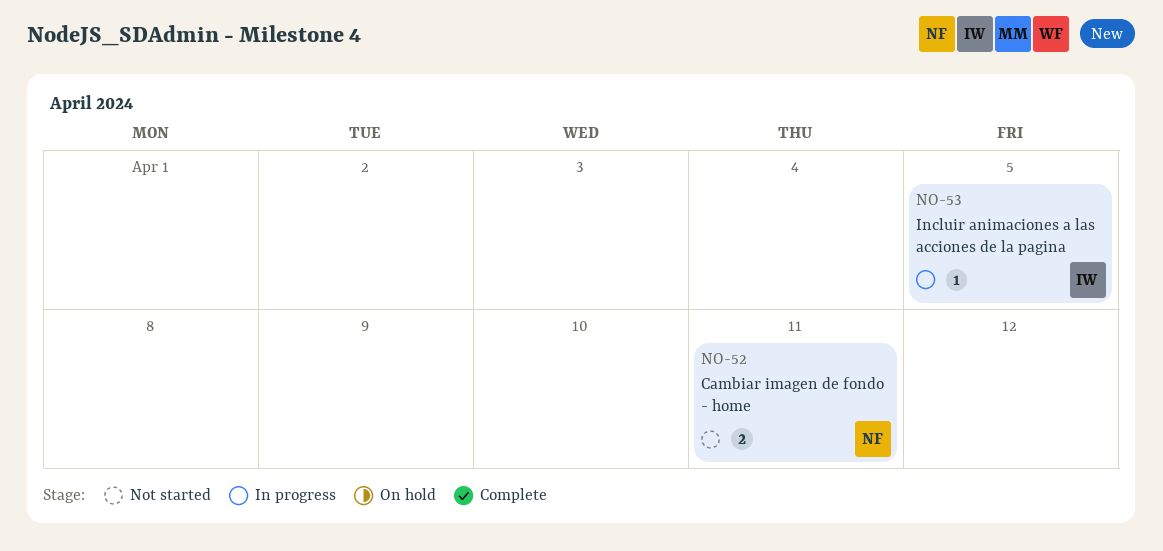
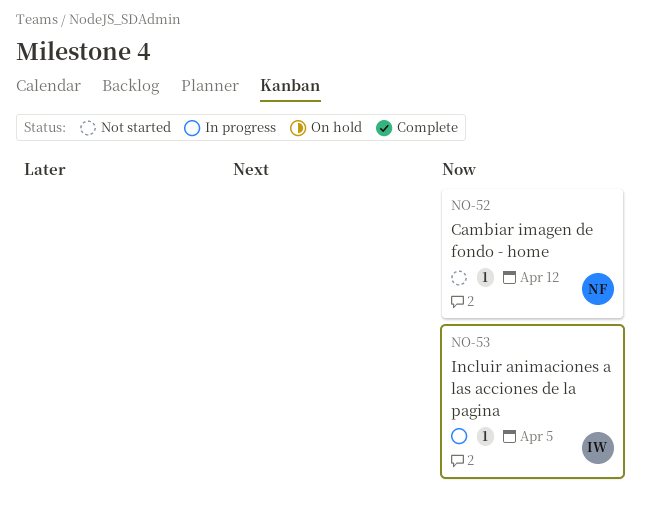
NO-52, estimate: 2 -> 1
NO-52, due: Apr 11 -> Apr 12

